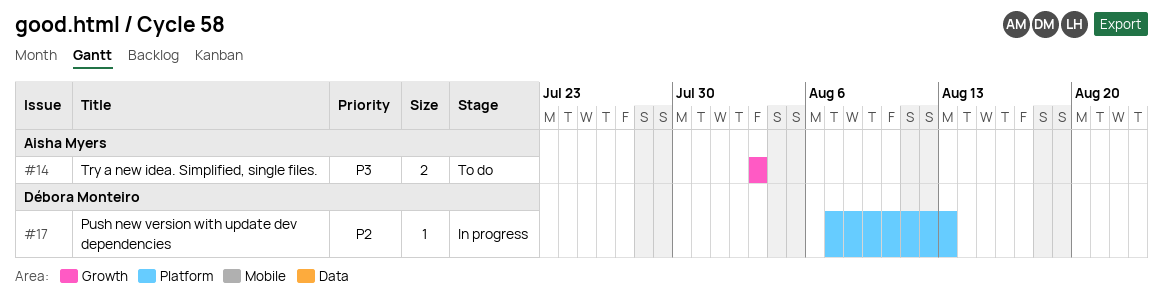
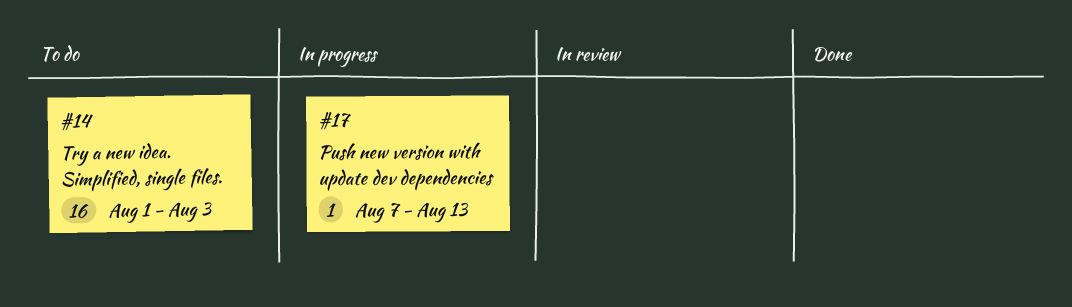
#14, estimate: 2 -> 16
#14, start: Aug 3 -> Aug 1

